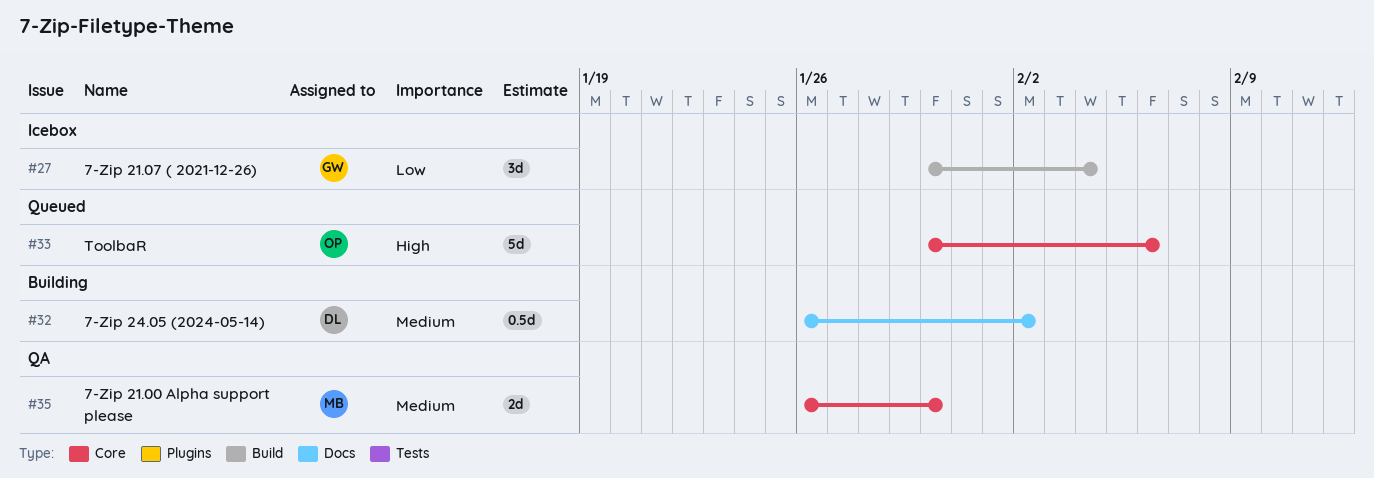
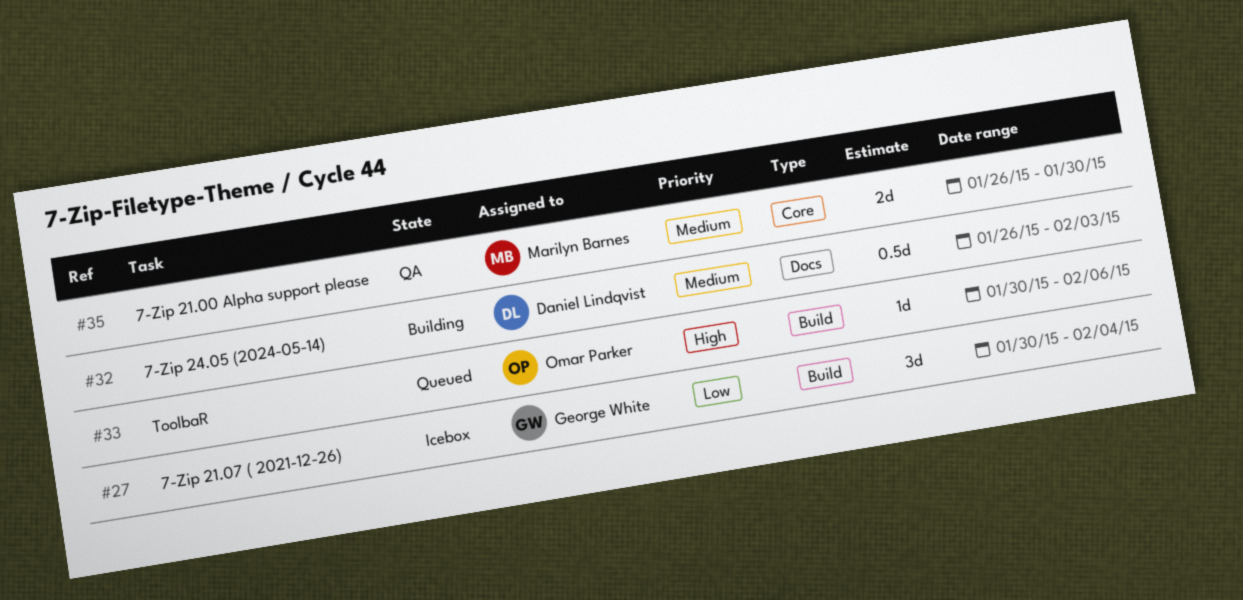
#32, due: Feb 2 -> Feb 3
#33, label: Core -> Build
#33, estimate: 5d -> 1d

